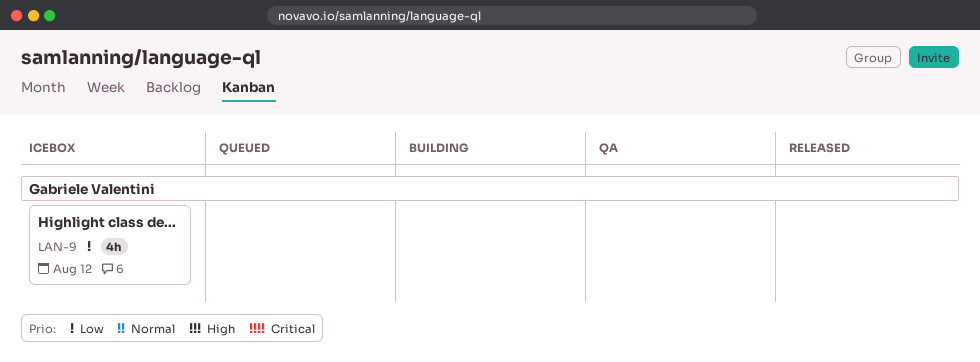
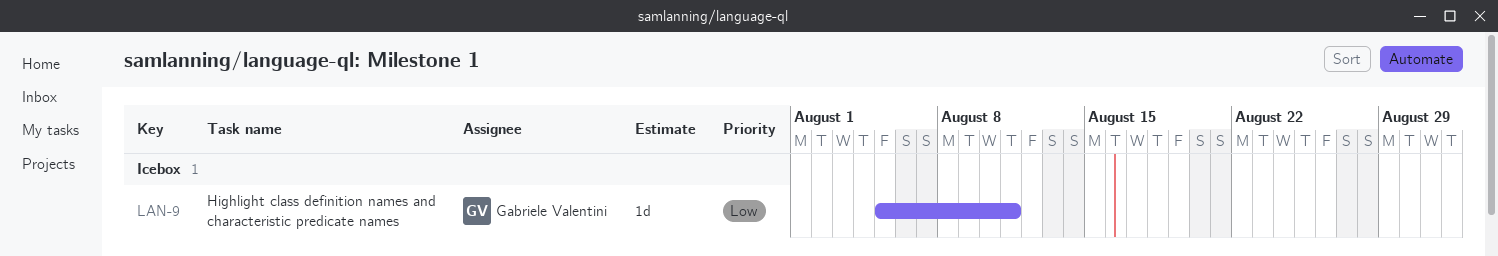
LAN-9, estimate: 4h -> 1d
LAN-9, due: Aug 12 -> Aug 11

